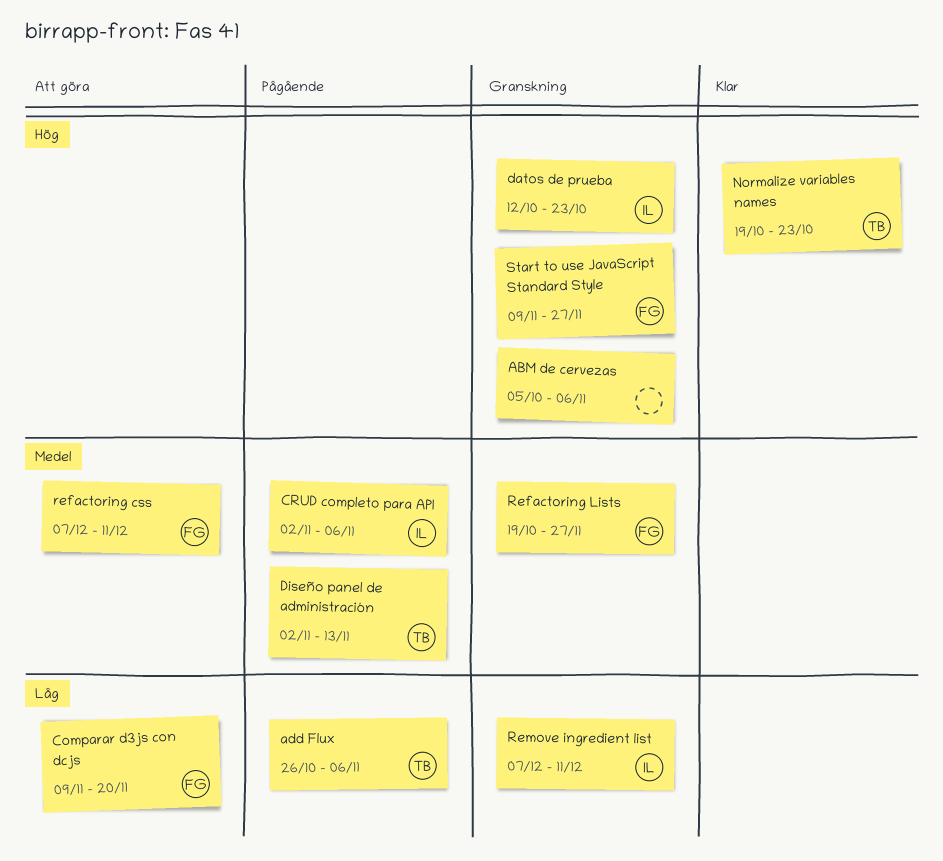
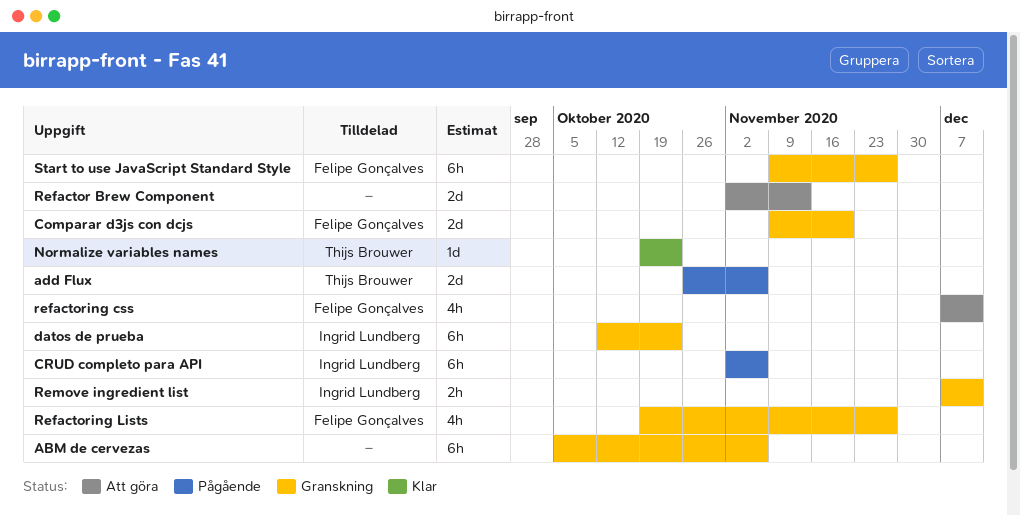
Comparar d3js con dcjs, status: Att göra -> Granskning
Diseño panel de administración: present -> none
Refactor Brew Component: none -> present

